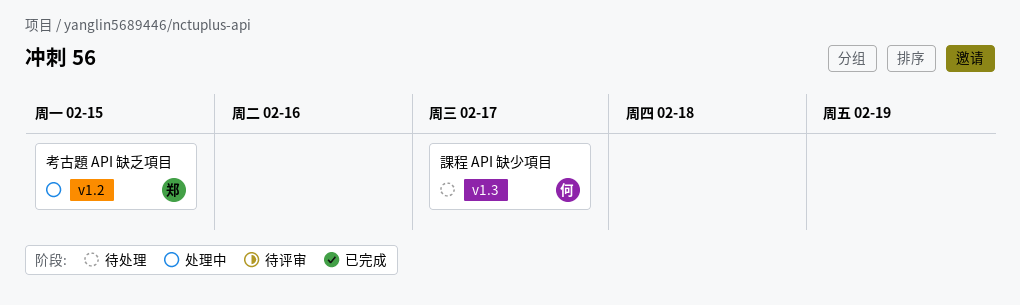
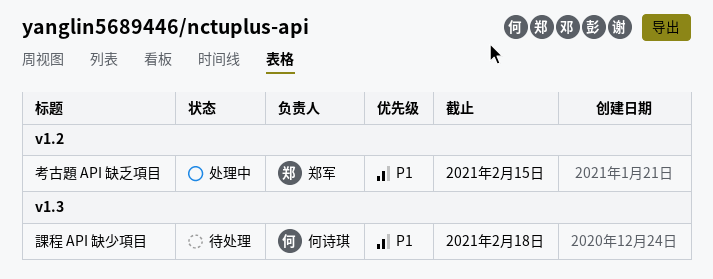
課程 API 缺少項目, due: Feb 17 -> Feb 18

